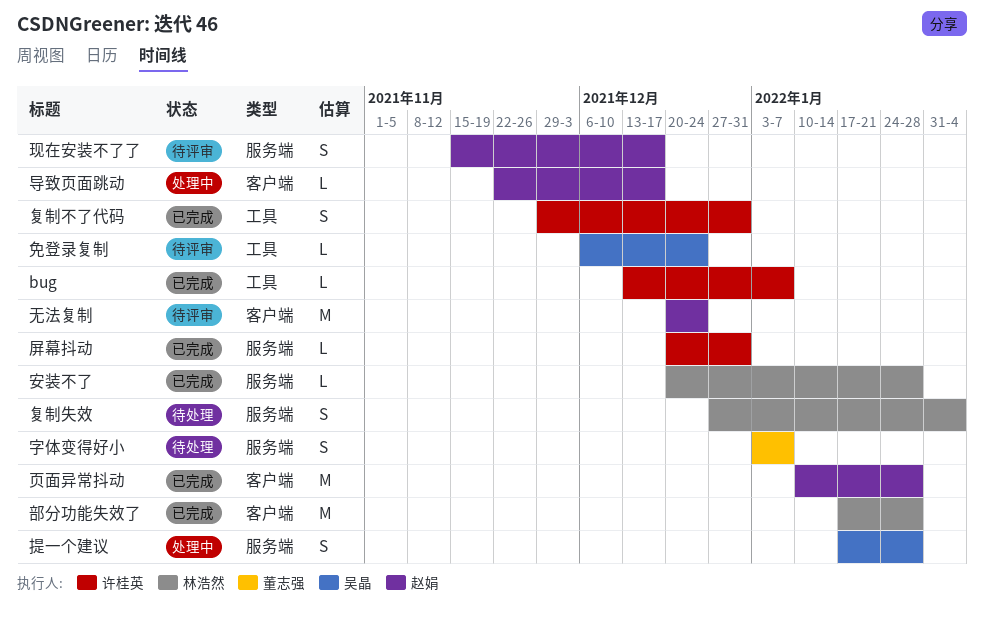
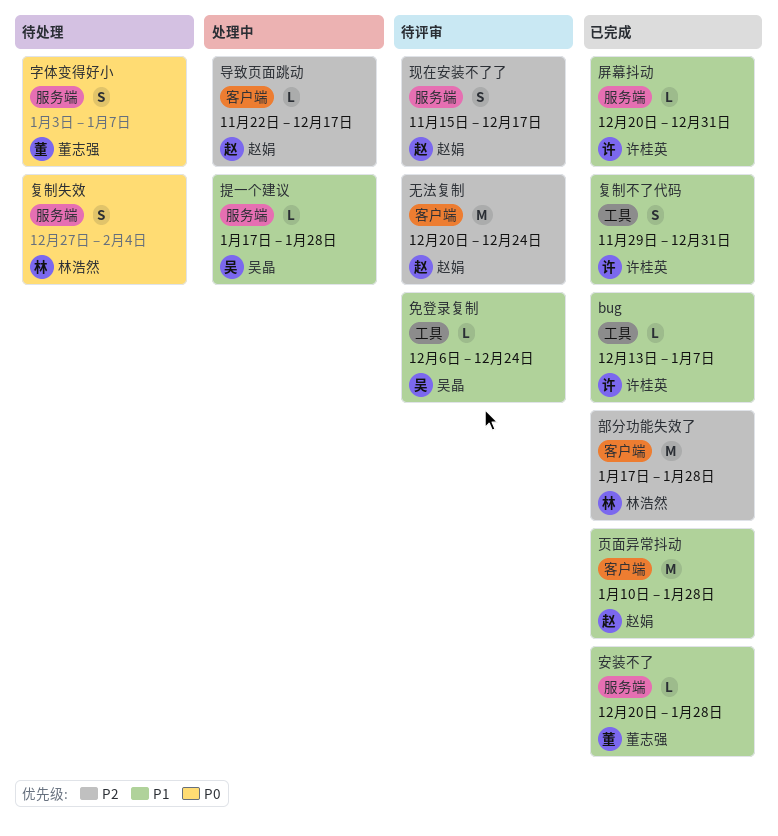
安装不了, owner: 林浩然 -> 董志强
提一个建议, estimate: S -> L

